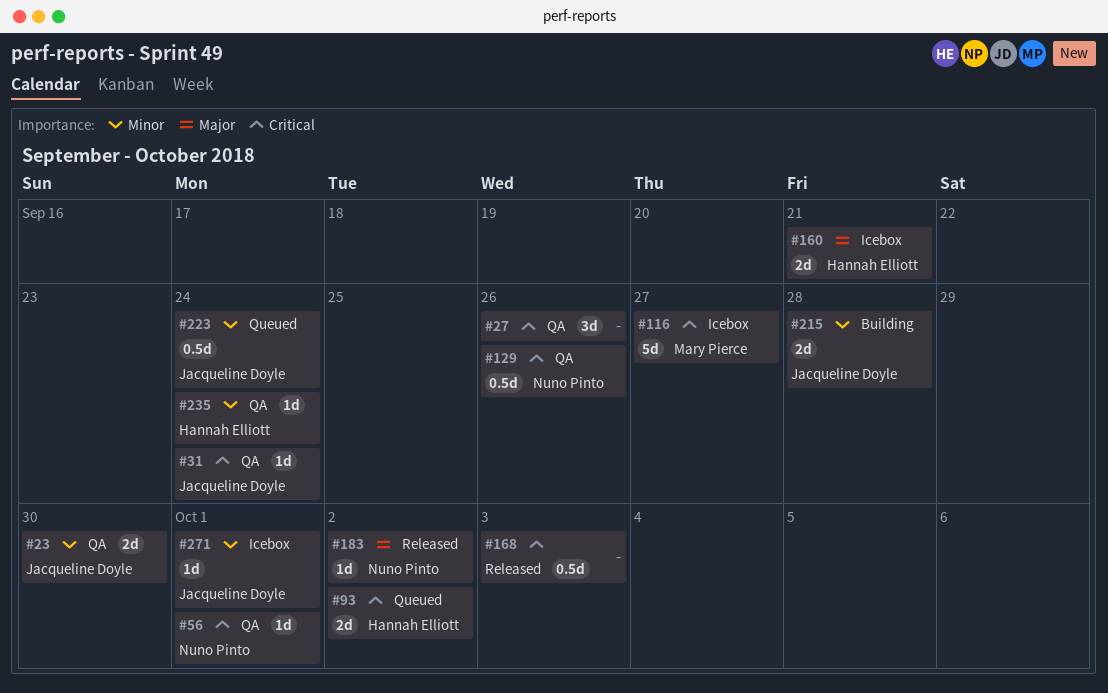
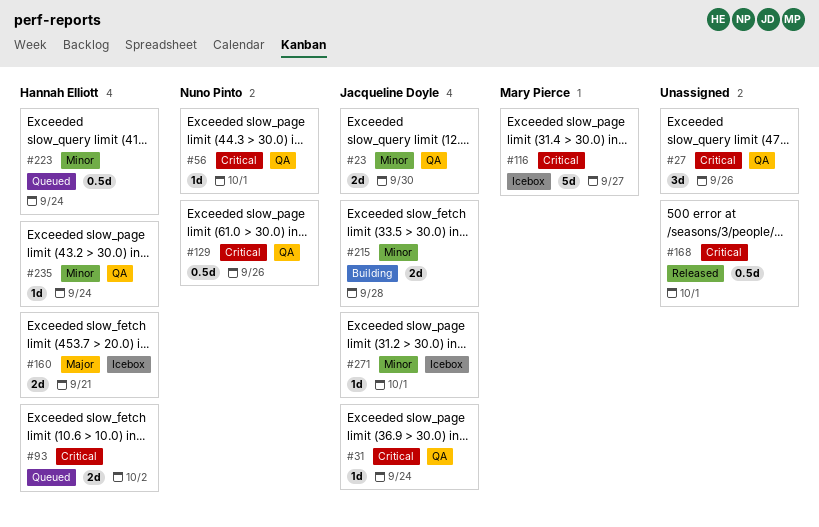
#168, due: Oct 3 -> Oct 1
#183: present -> none
#223, owner: Jacqueline Doyle -> Hannah Elliott

